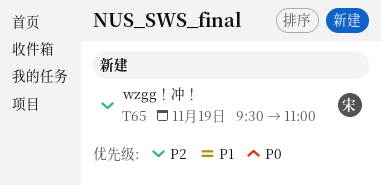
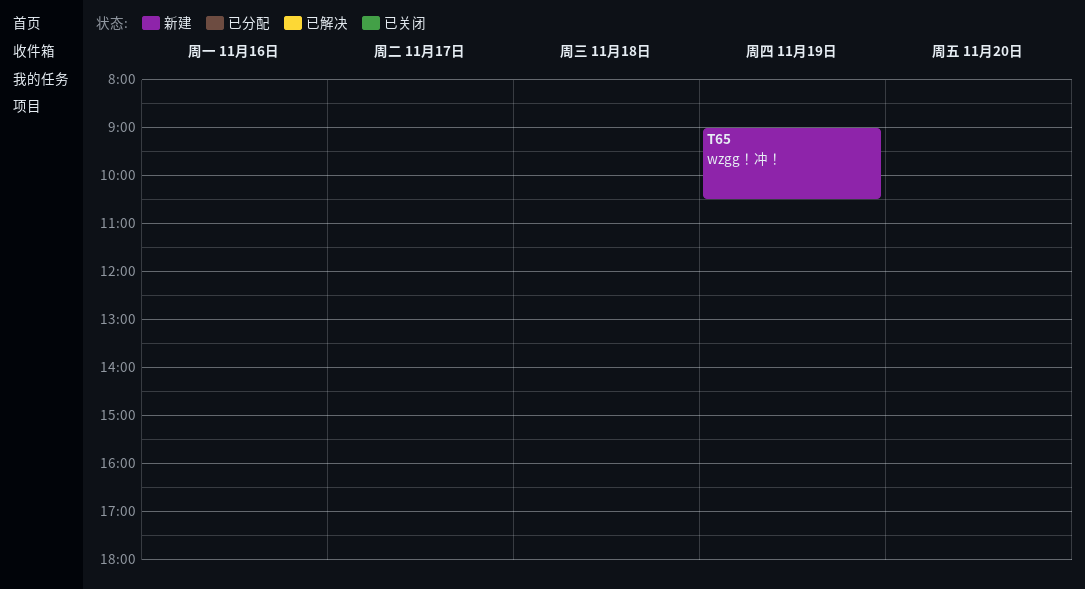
T65, begins: 09:30 -> 09:00
T65, ends: 11:00 -> 10:30

